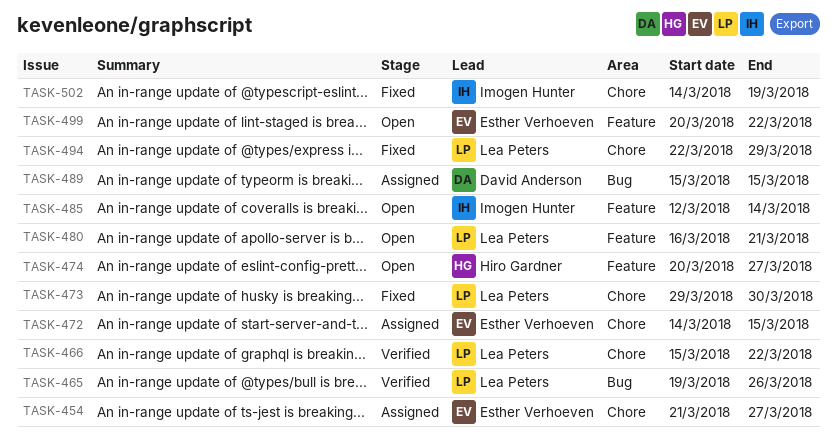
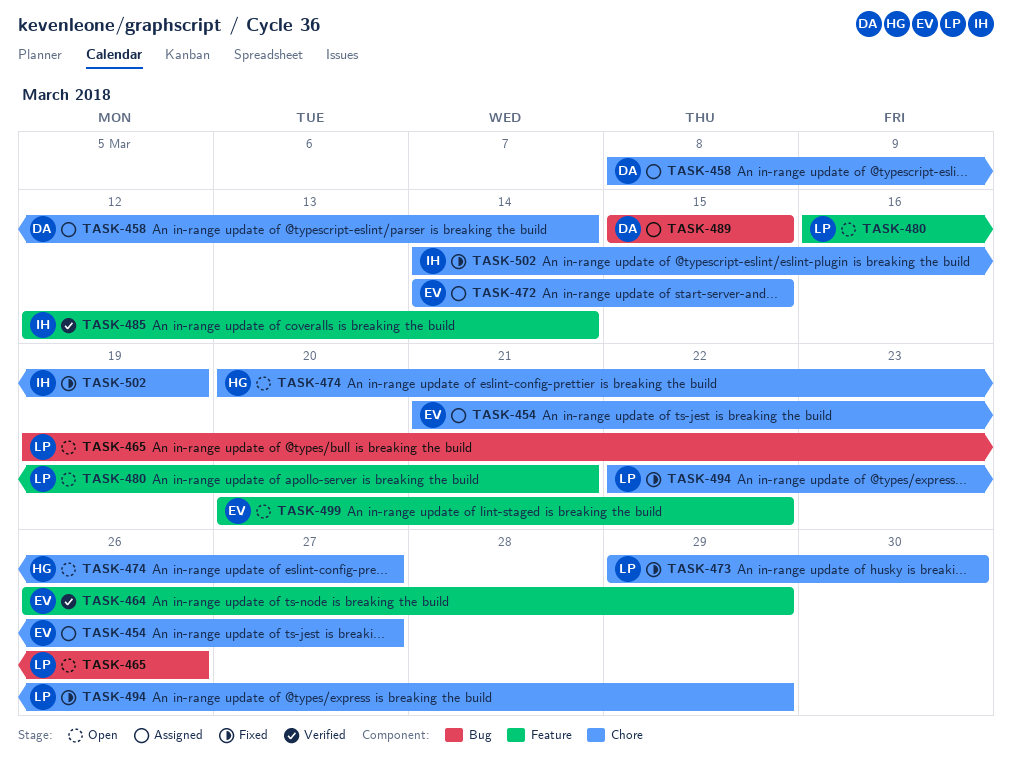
TASK-458: none -> present
TASK-464: none -> present
TASK-465, status: Verified -> Open
TASK-466: present -> none
TASK-474, label: Feature -> Chore
TASK-485, status: Open -> Verified

